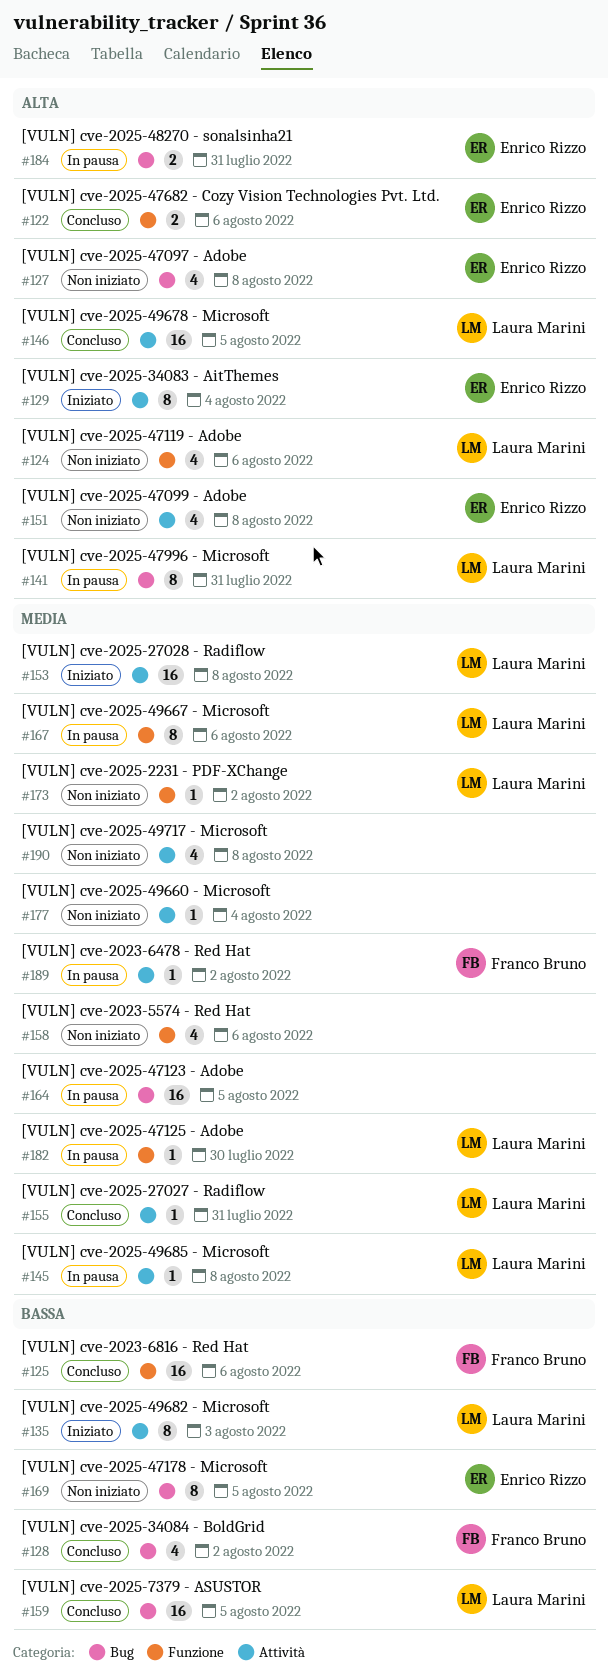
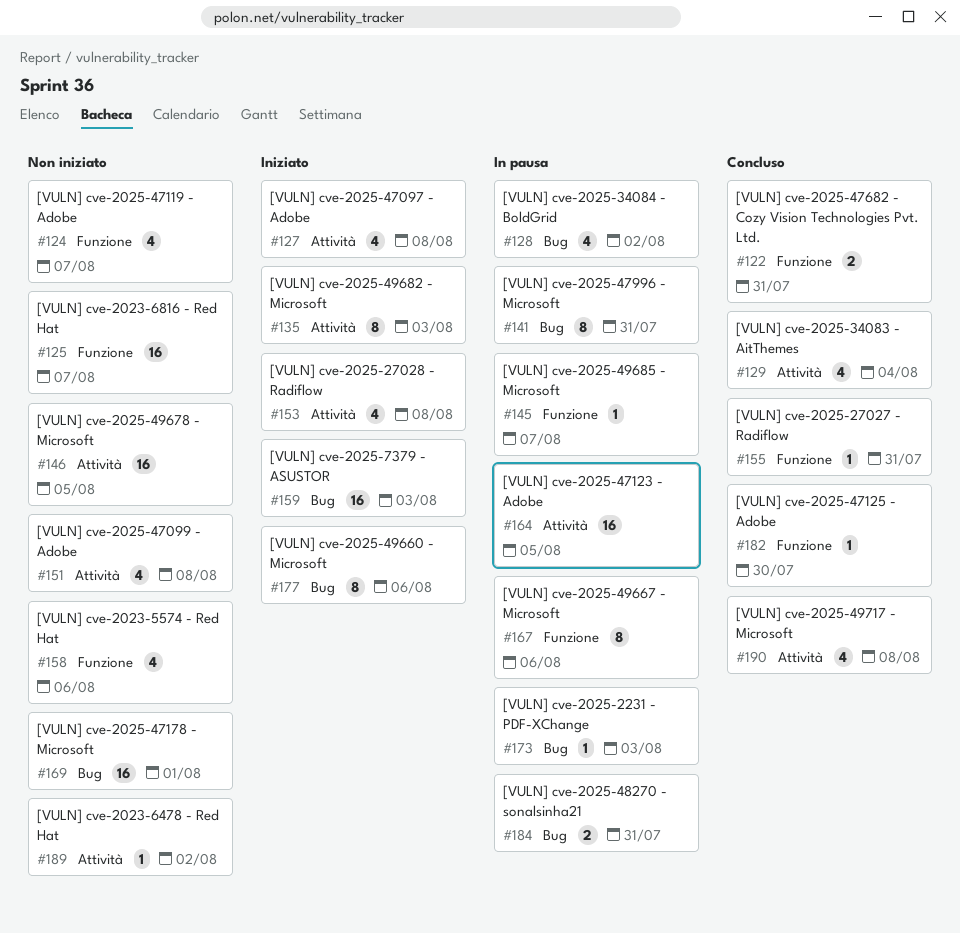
#122, due: Aug 6 -> Jul 31
#124, due: Aug 6 -> Aug 7
#125, status: Concluso -> Non iniziato
#125, due: Aug 6 -> Aug 7
#127, status: Non iniziato -> Iniziato
#127, label: Bug -> Attività
#128, status: Concluso -> In pausa
#129, status: Iniziato -> Concluso
#129, estimate: 8 -> 4
#145, label: Attività -> Funzione
#145, due: Aug 8 -> Aug 7
#146, status: Concluso -> Non iniziato
#153, estimate: 16 -> 4
#155, label: Attività -> Funzione
#159, status: Concluso -> Iniziato
#159, due: Aug 5 -> Aug 3
#164, label: Bug -> Attività
#169, estimate: 8 -> 16
#169, due: Aug 5 -> Aug 1
#173, status: Non iniziato -> In pausa
#173, label: Funzione -> Bug
#173, due: Aug 2 -> Aug 3
#177, status: Non iniziato -> Iniziato
#177, label: Attività -> Bug
#177, estimate: 1 -> 8
#177, due: Aug 4 -> Aug 6
#182, status: In pausa -> Concluso
#189, status: In pausa -> Non iniziato
#190, status: Non iniziato -> Concluso

